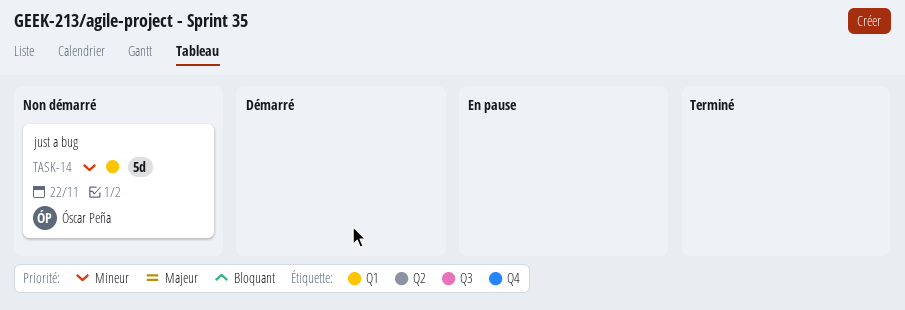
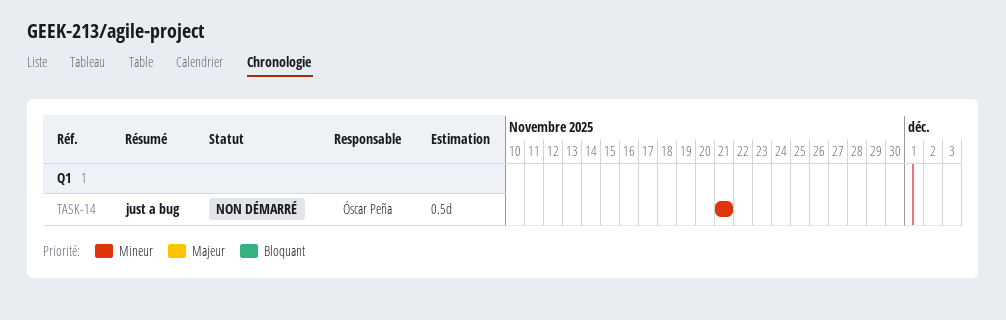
TASK-14, estimate: 5d -> 0.5d
TASK-14, due: Nov 22 -> Nov 21

